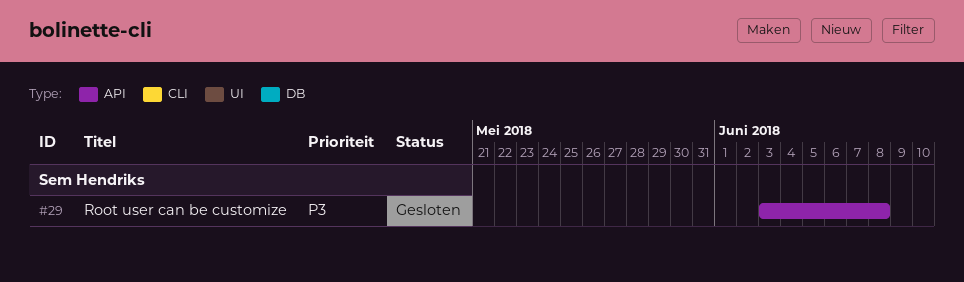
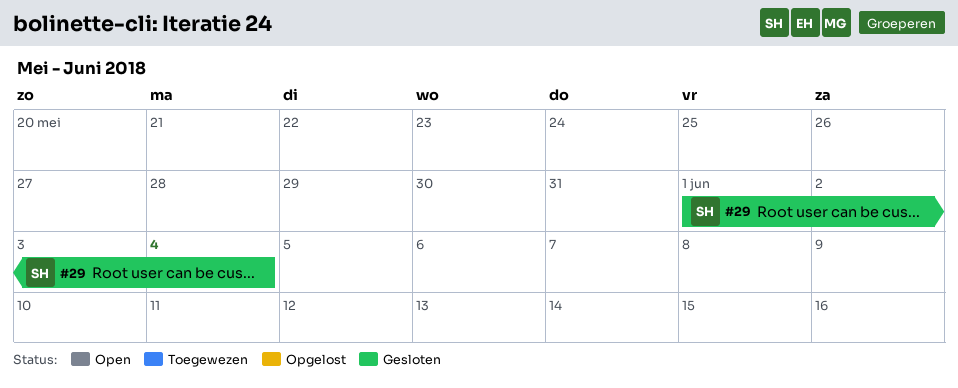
#29, start: Jun 3 -> Jun 1
#29, due: Jun 8 -> Jun 4

